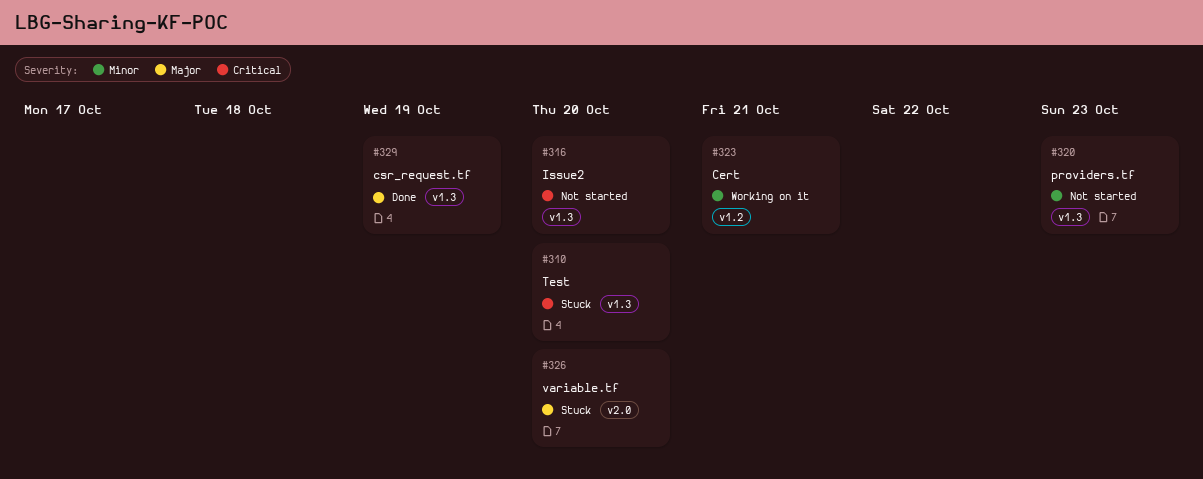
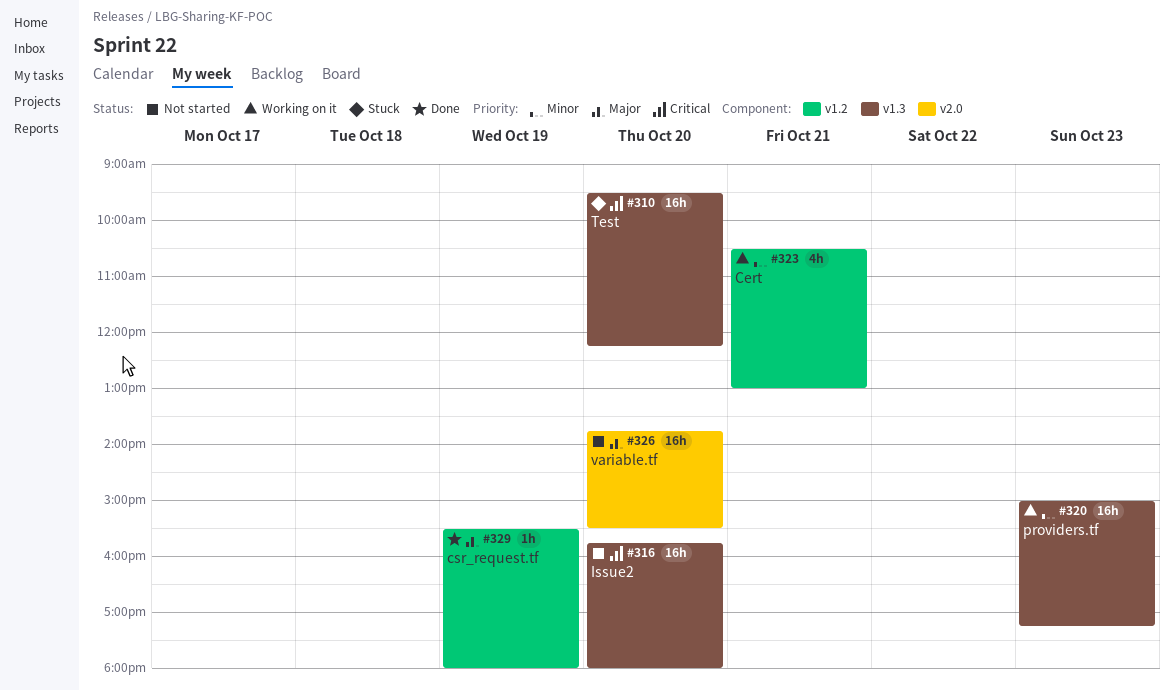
#320, status: Not started -> Working on it
#326, status: Stuck -> Not started
#329, label: v1.3 -> v1.2

